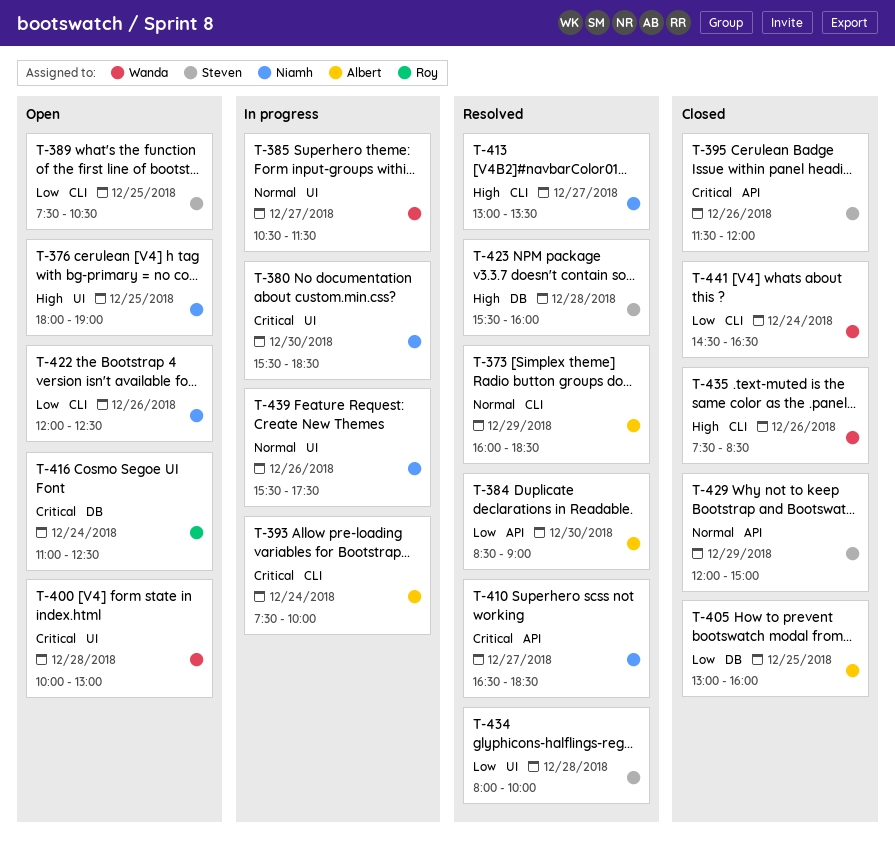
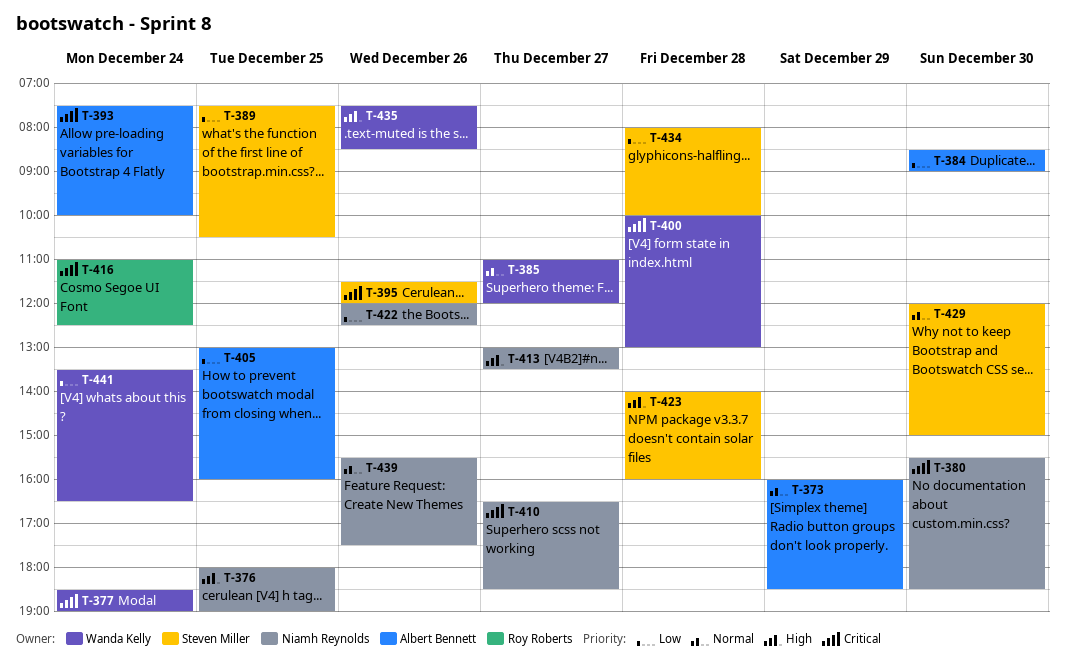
T-377: none -> present
T-385, begins: 10:30 -> 11:00
T-385, ends: 11:30 -> 12:00
T-423, begins: 15:30 -> 14:00
T-429, day: Dec 29 -> Dec 30
T-441, begins: 14:30 -> 13:30

